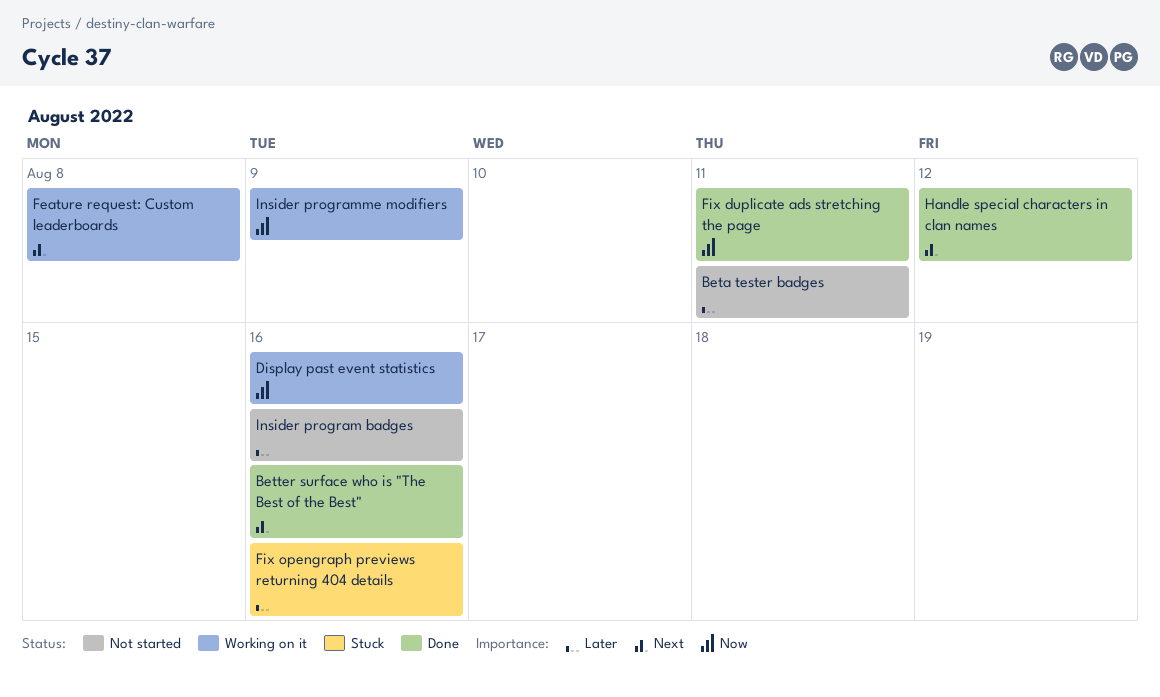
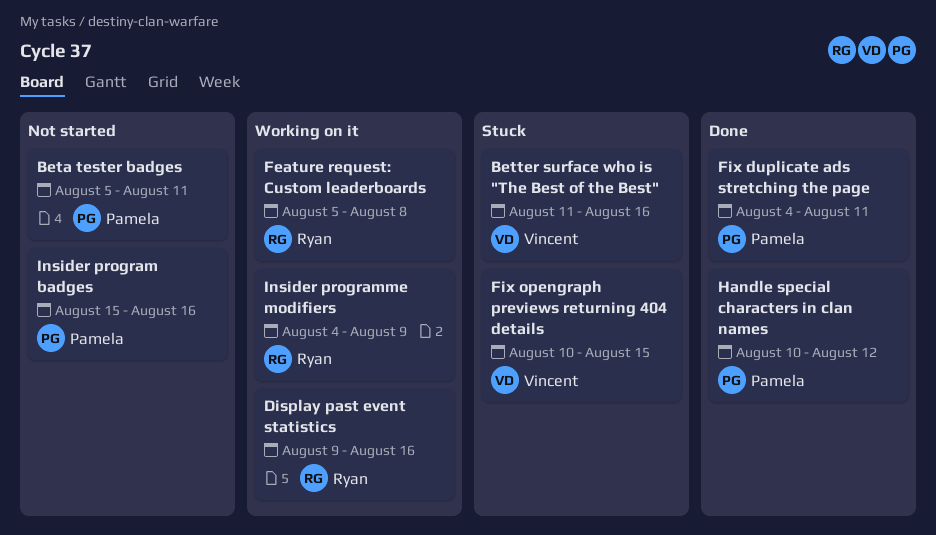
Better surface who is "The Best of the Best", status: Done -> Stuck
Fix opengraph previews returning 404 details, due: Aug 16 -> Aug 15

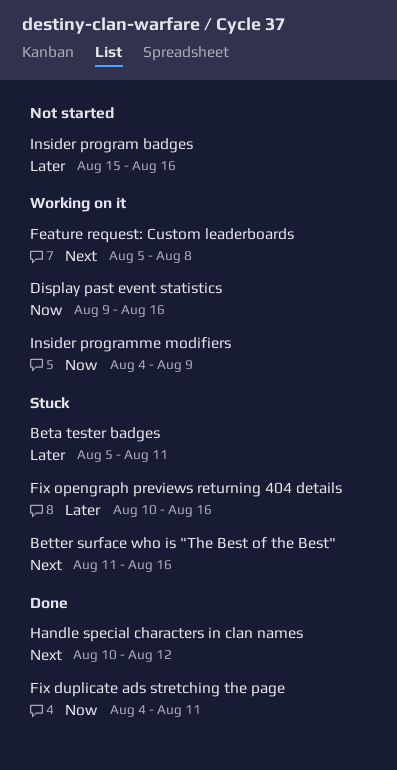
Beta tester badges, status: Not started -> Stuck
Fix opengraph previews returning 404 details, due: Aug 15 -> Aug 16

